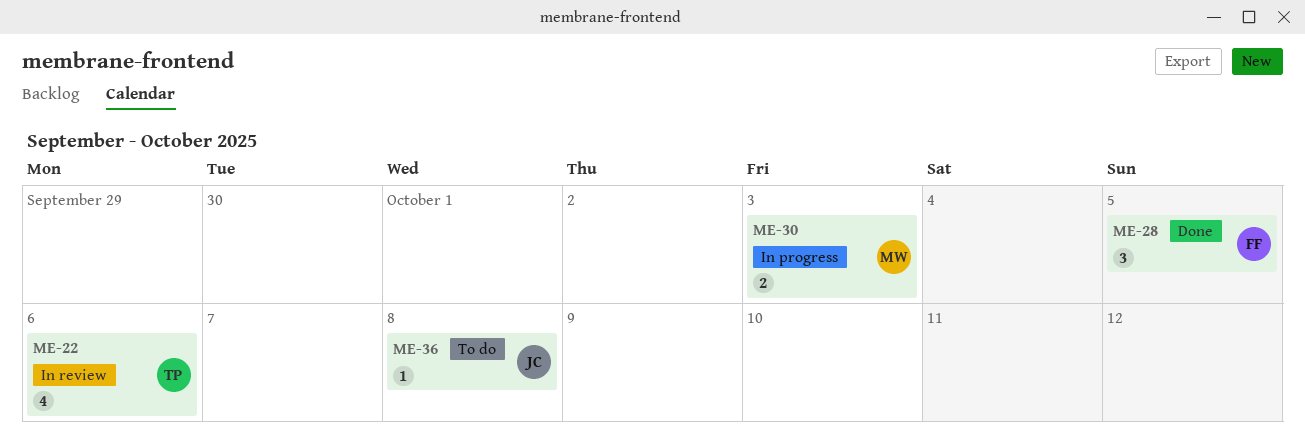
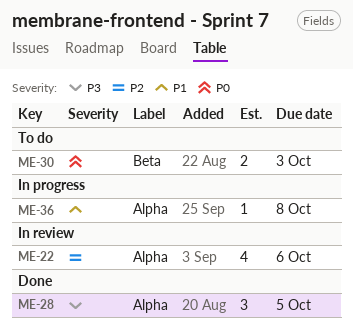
ME-30, status: In progress -> To do
ME-36, status: To do -> In progress

